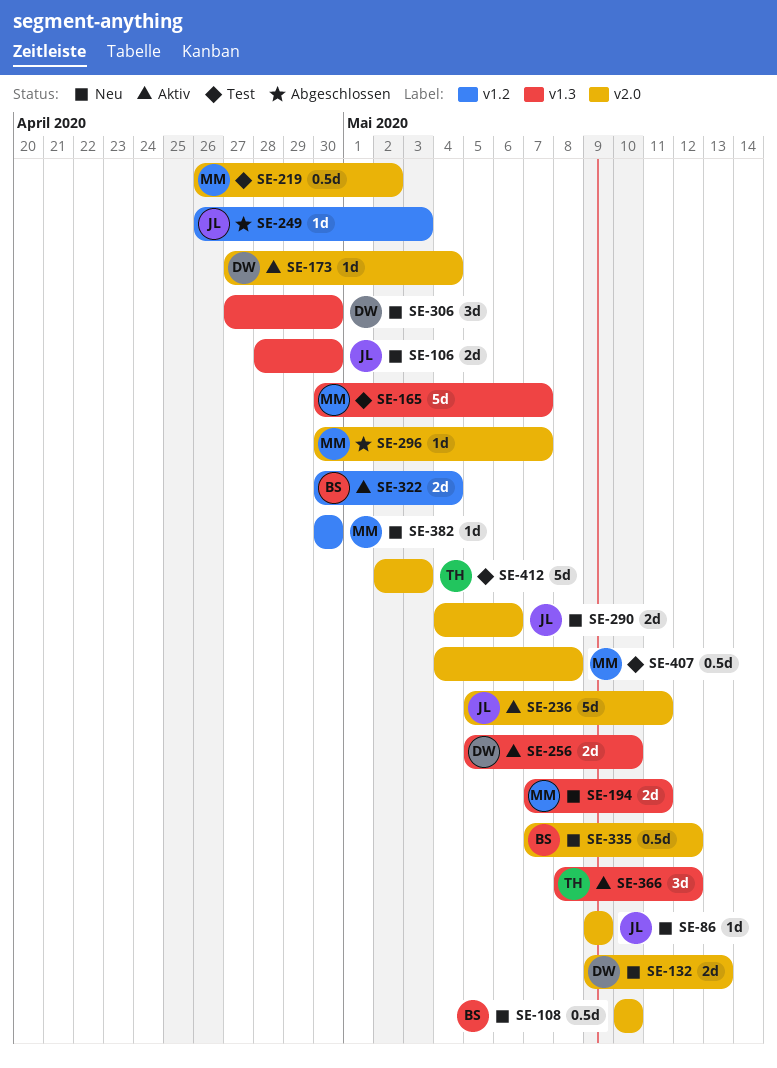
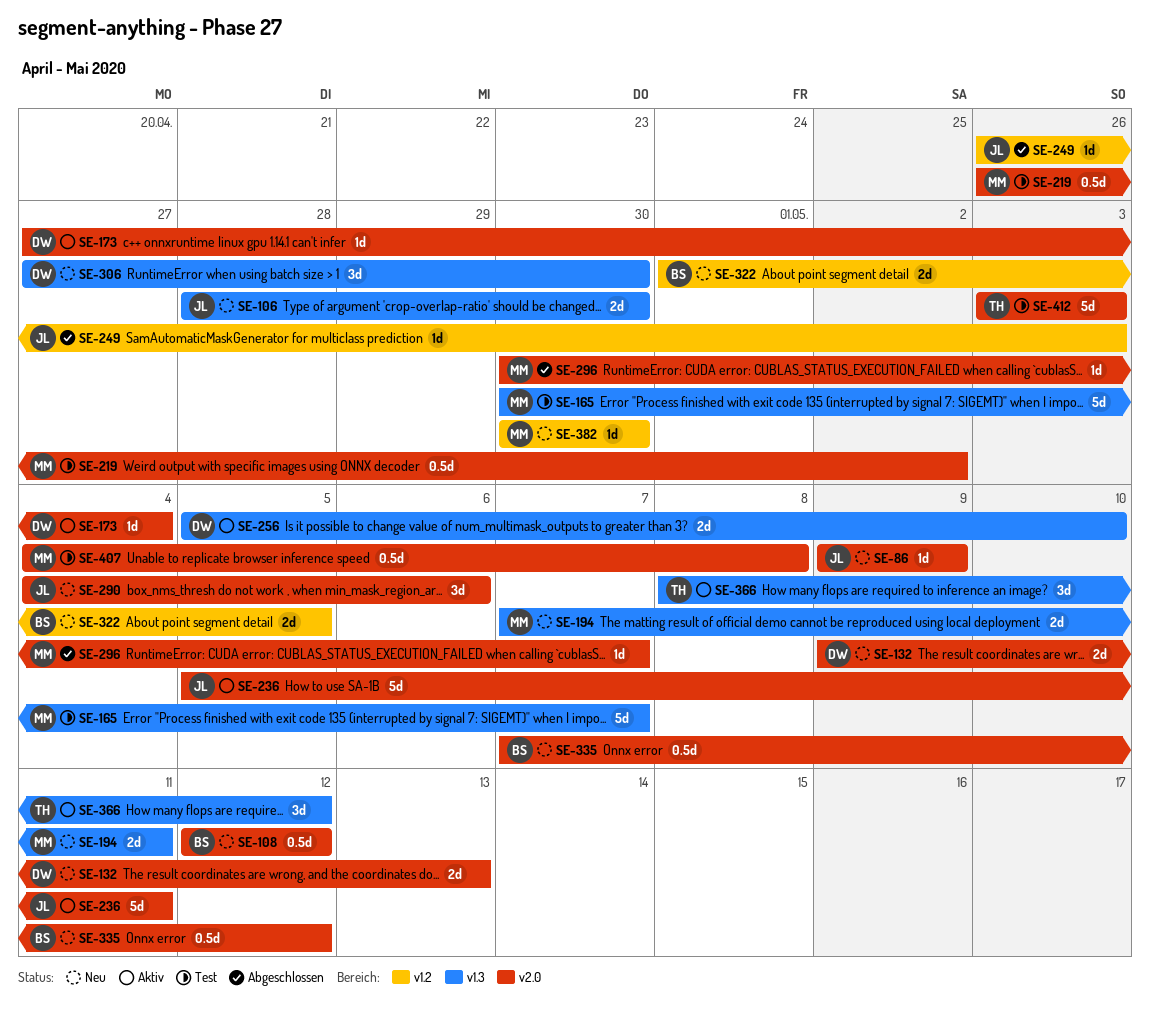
SE-108, start: May 10 -> May 12
SE-108, due: May 10 -> May 12
SE-290, estimate: 2d -> 3d
SE-322, status: Aktiv -> Neu
SE-322, start: Apr 30 -> May 1
SE-322, due: May 4 -> May 5
SE-412, start: May 2 -> May 3

